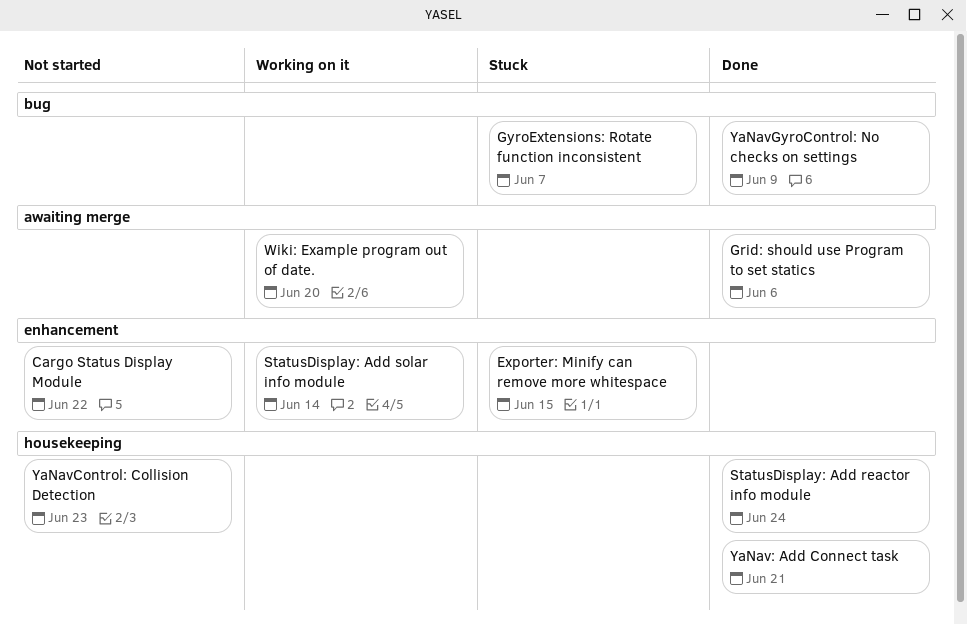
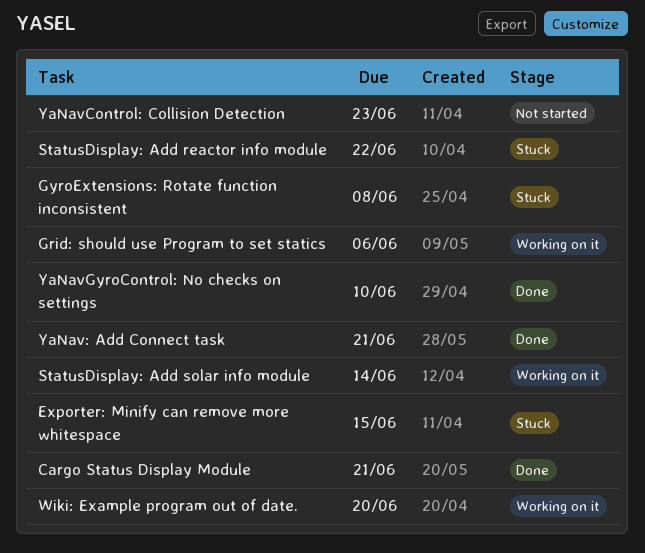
Cargo Status Display Module, status: Not started -> Done
Cargo Status Display Module, due: Jun 22 -> Jun 21
Grid: should use Program to set statics, status: Done -> Working on it
GyroExtensions: Rotate function inconsistent, due: Jun 7 -> Jun 8
StatusDisplay: Add reactor info module, status: Done -> Stuck
StatusDisplay: Add reactor info module, due: Jun 24 -> Jun 22
YaNavGyroControl: No checks on settings, due: Jun 9 -> Jun 10

